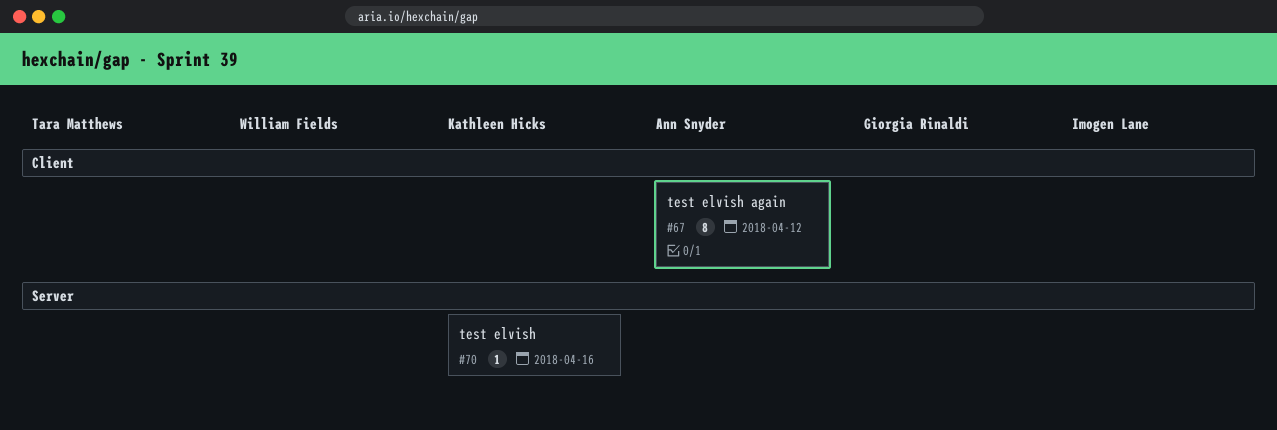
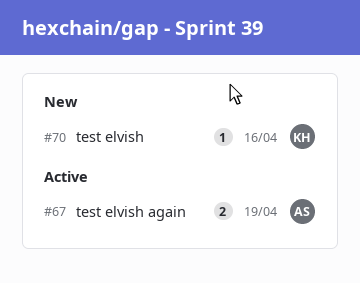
#67, estimate: 8 -> 2
#67, due: Apr 12 -> Apr 19

